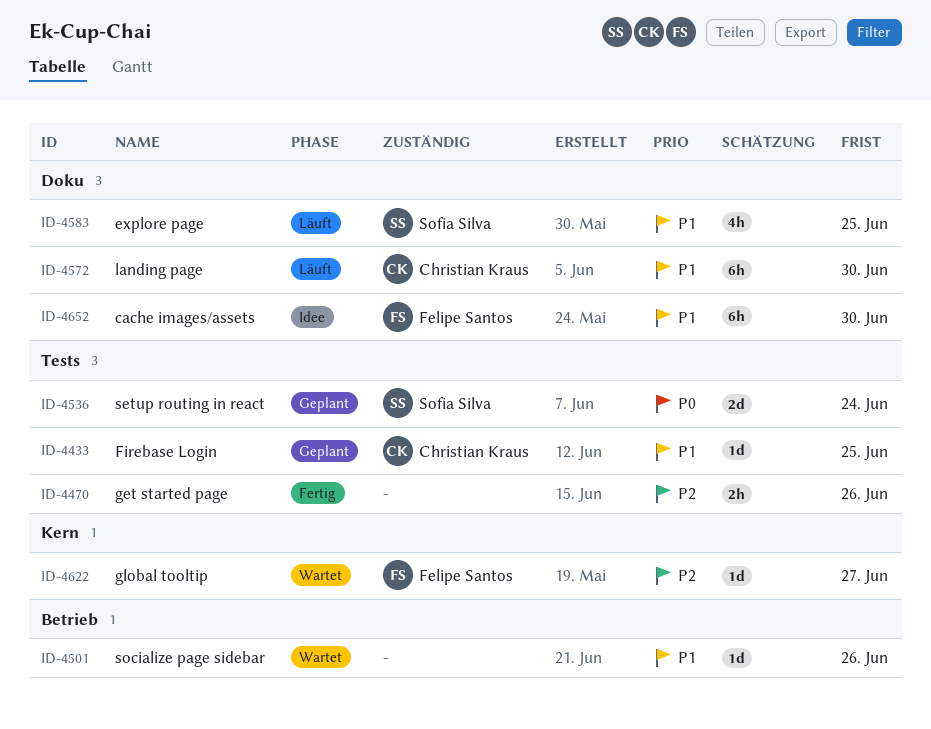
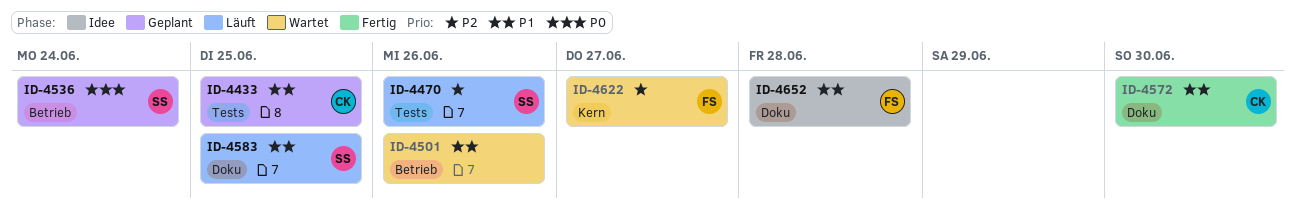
ID-4470, status: Fertig -> Läuft
ID-4470, owner: none -> Sofia Silva
ID-4536, label: Tests -> Betrieb
ID-4572, status: Läuft -> Fertig
ID-4652, due: Jun 30 -> Jun 28

